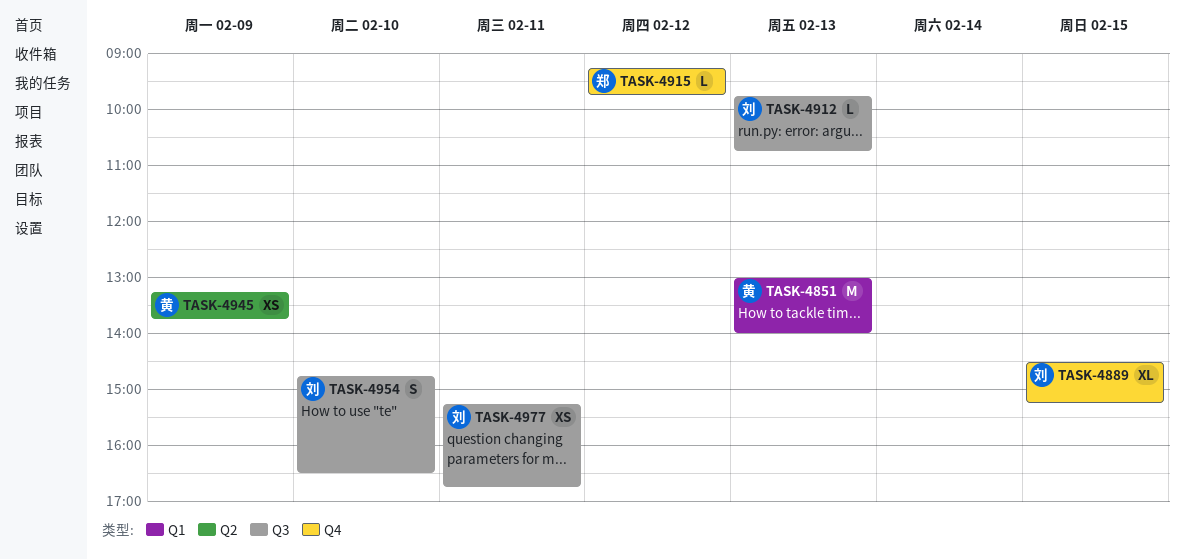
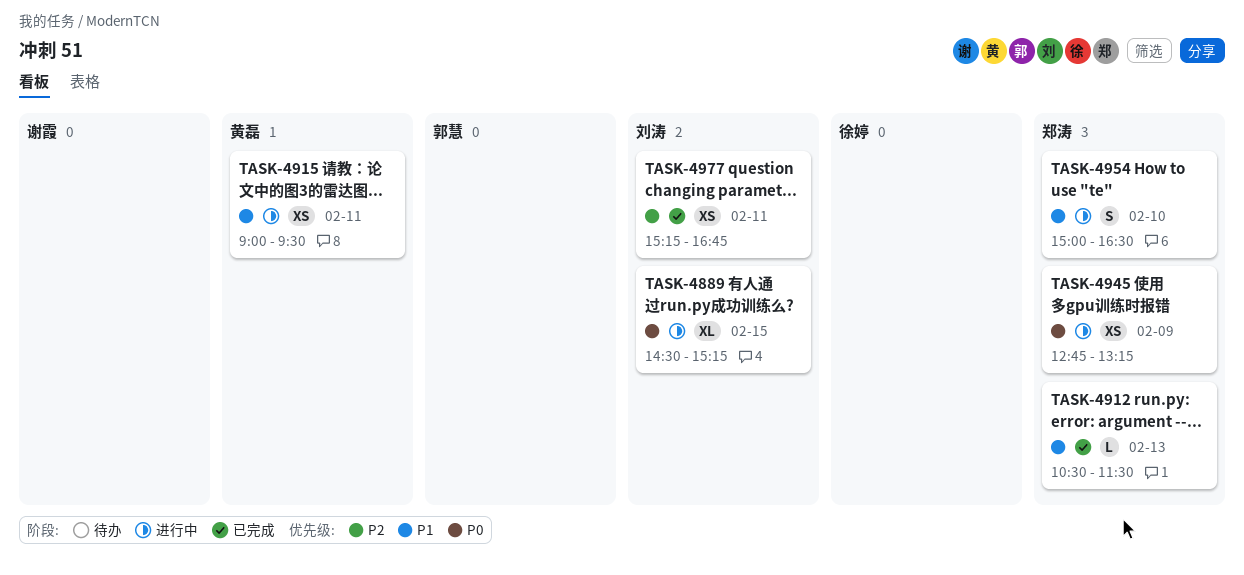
TASK-4851: present -> none
TASK-4912, owner: 刘涛 -> 郑涛
TASK-4912, begins: 09:45 -> 10:30
TASK-4912, ends: 10:45 -> 11:30
TASK-4915, owner: 郑涛 -> 黄磊
TASK-4915, estimate: L -> XS
TASK-4915, day: Feb 12 -> Feb 11
TASK-4915, begins: 09:15 -> 09:00
TASK-4915, ends: 09:45 -> 09:30
TASK-4945, owner: 黄磊 -> 郑涛
TASK-4945, begins: 13:15 -> 12:45
TASK-4945, ends: 13:45 -> 13:15
TASK-4954, owner: 刘涛 -> 郑涛
TASK-4954, begins: 14:45 -> 15:00

